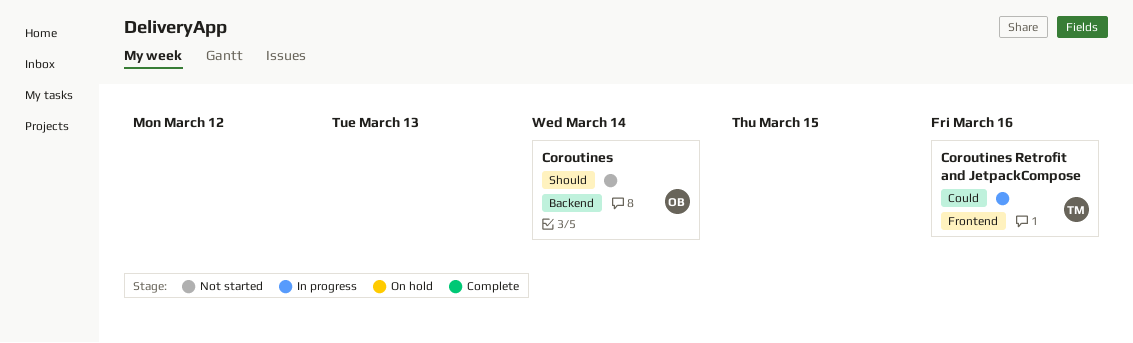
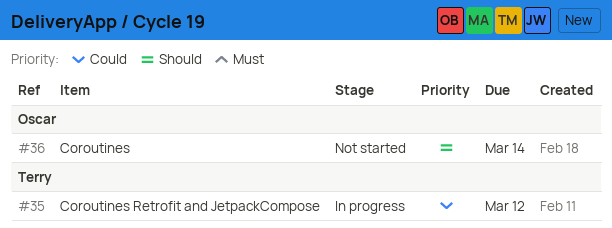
Coroutines Retrofit and JetpackCompose, due: Mar 16 -> Mar 12

